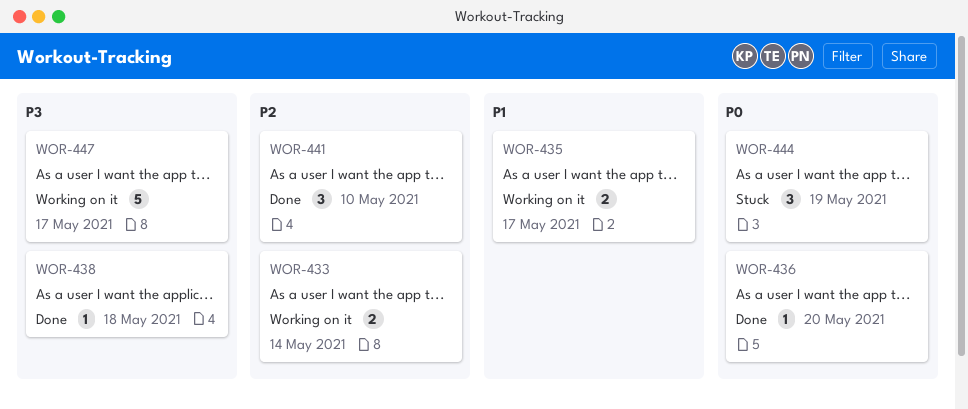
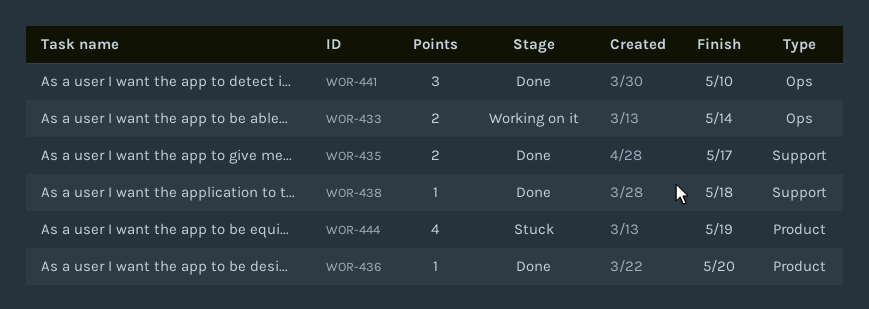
WOR-435, status: Working on it -> Done
WOR-444, estimate: 3 -> 4
WOR-447: present -> none

